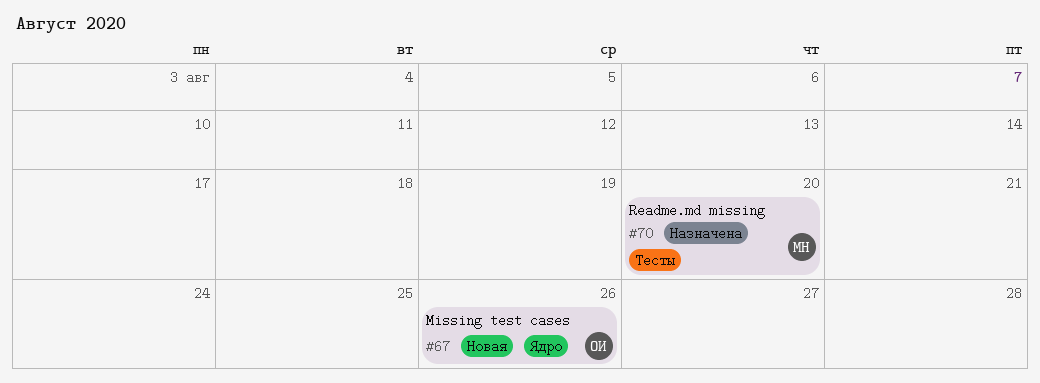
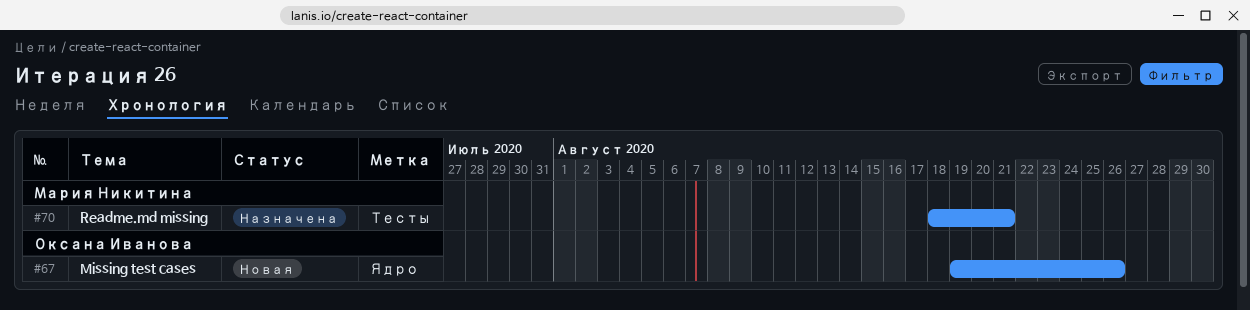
#70, due: Aug 20 -> Aug 21

